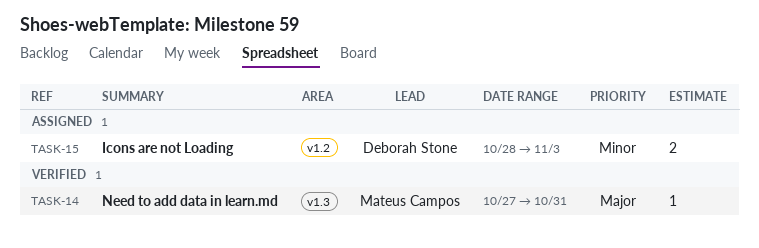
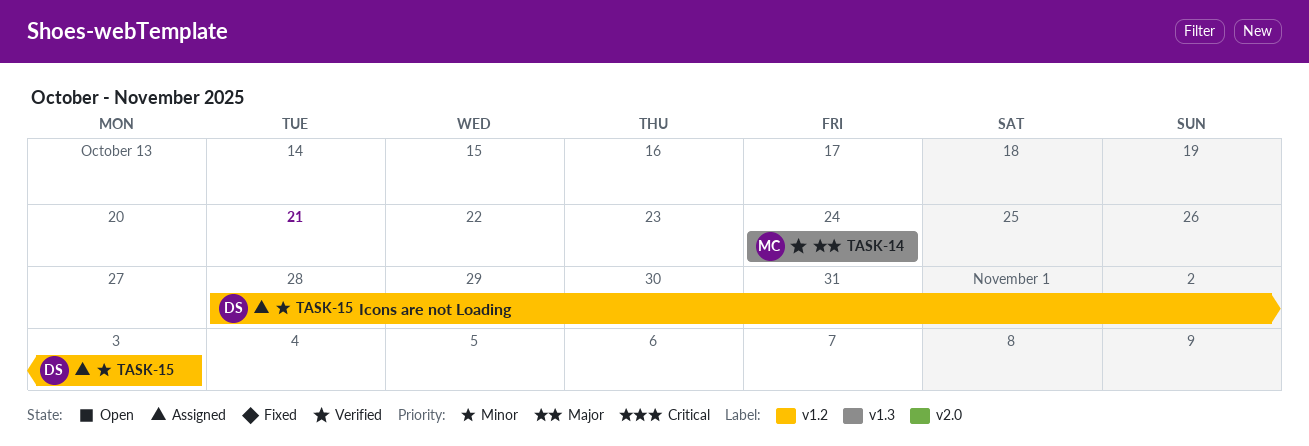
TASK-14, start: Oct 27 -> Oct 24
TASK-14, due: Oct 31 -> Oct 24

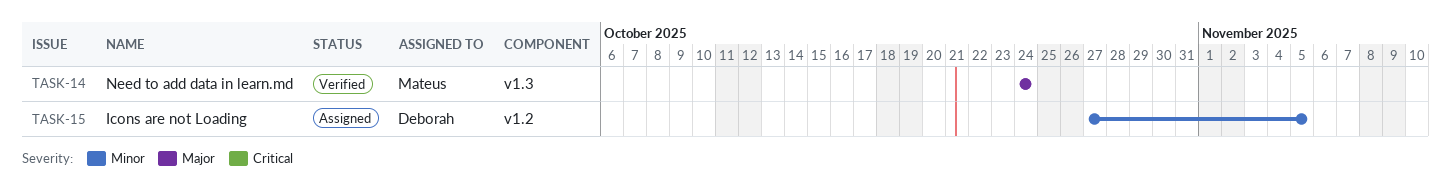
TASK-15, start: Oct 28 -> Oct 27
TASK-15, due: Nov 3 -> Nov 5

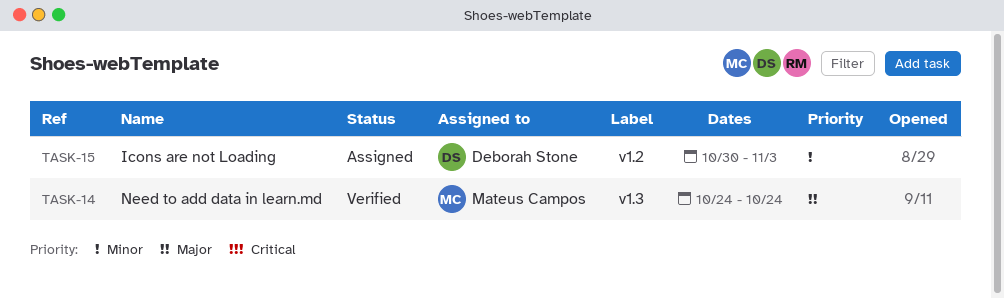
TASK-15, start: Oct 27 -> Oct 30
TASK-15, due: Nov 5 -> Nov 3

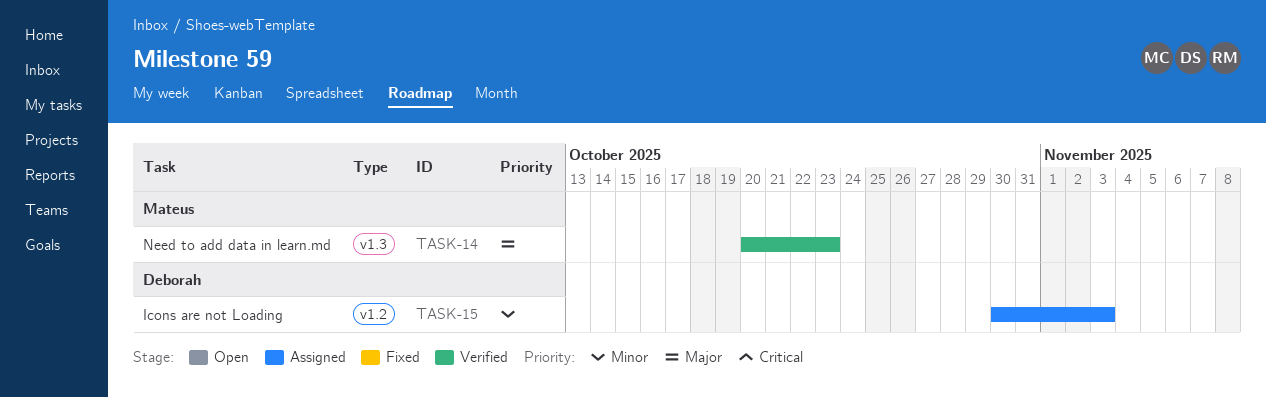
TASK-14, start: Oct 24 -> Oct 20
TASK-14, due: Oct 24 -> Oct 23

